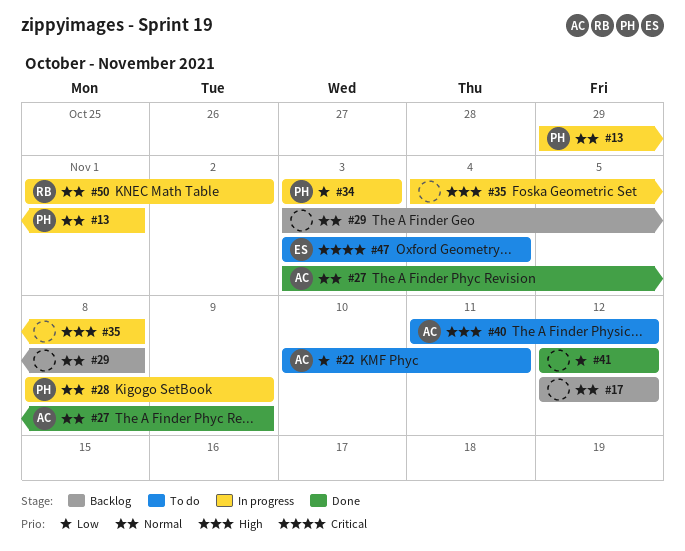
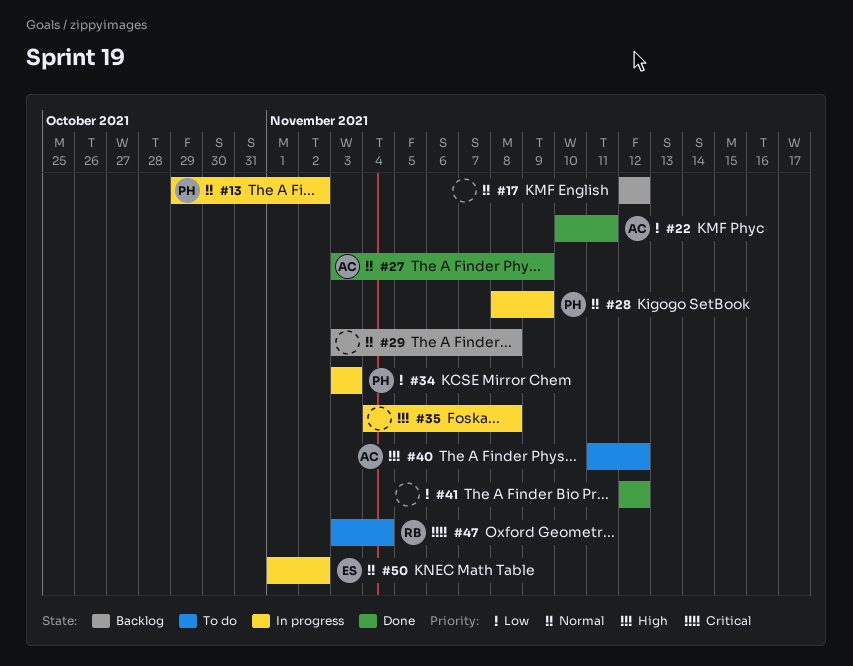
#13, due: Nov 1 -> Nov 2
#22, status: To do -> Done
#47, owner: ES -> RB
#50, owner: RB -> ES

